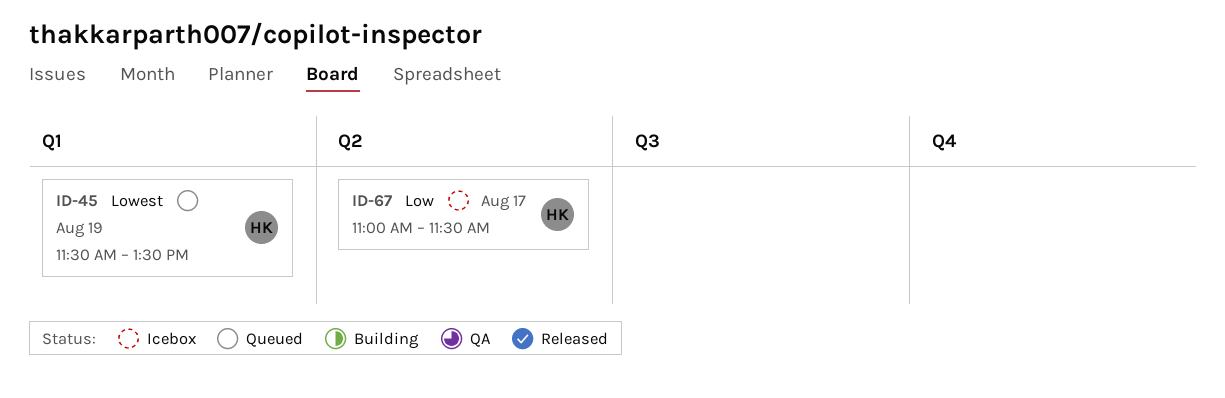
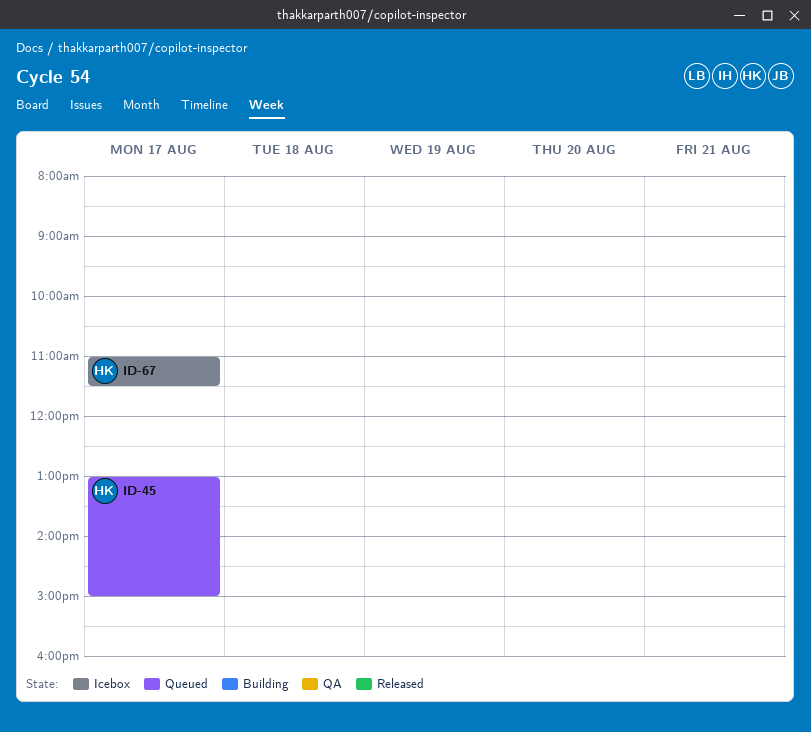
ID-45, day: Aug 19 -> Aug 17
ID-45, begins: 11:30 -> 13:00
ID-45, ends: 13:30 -> 15:00

